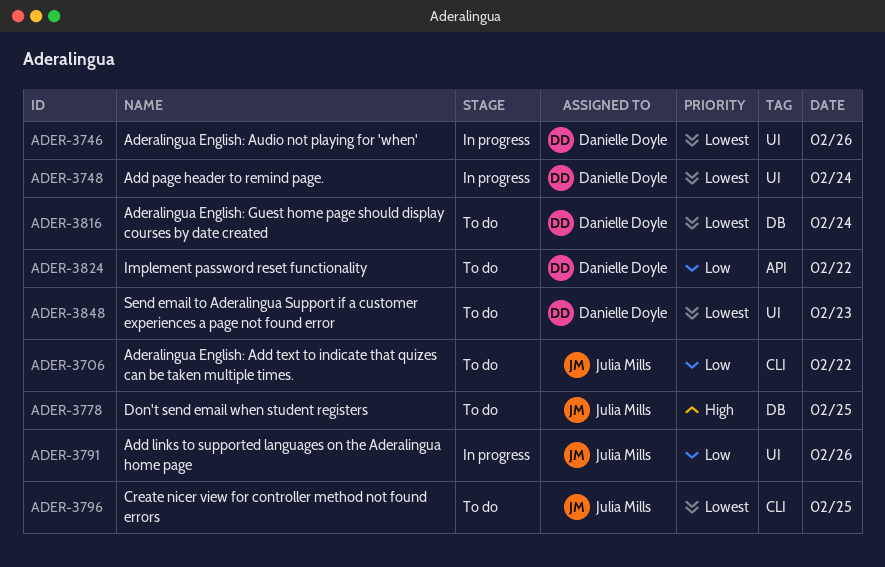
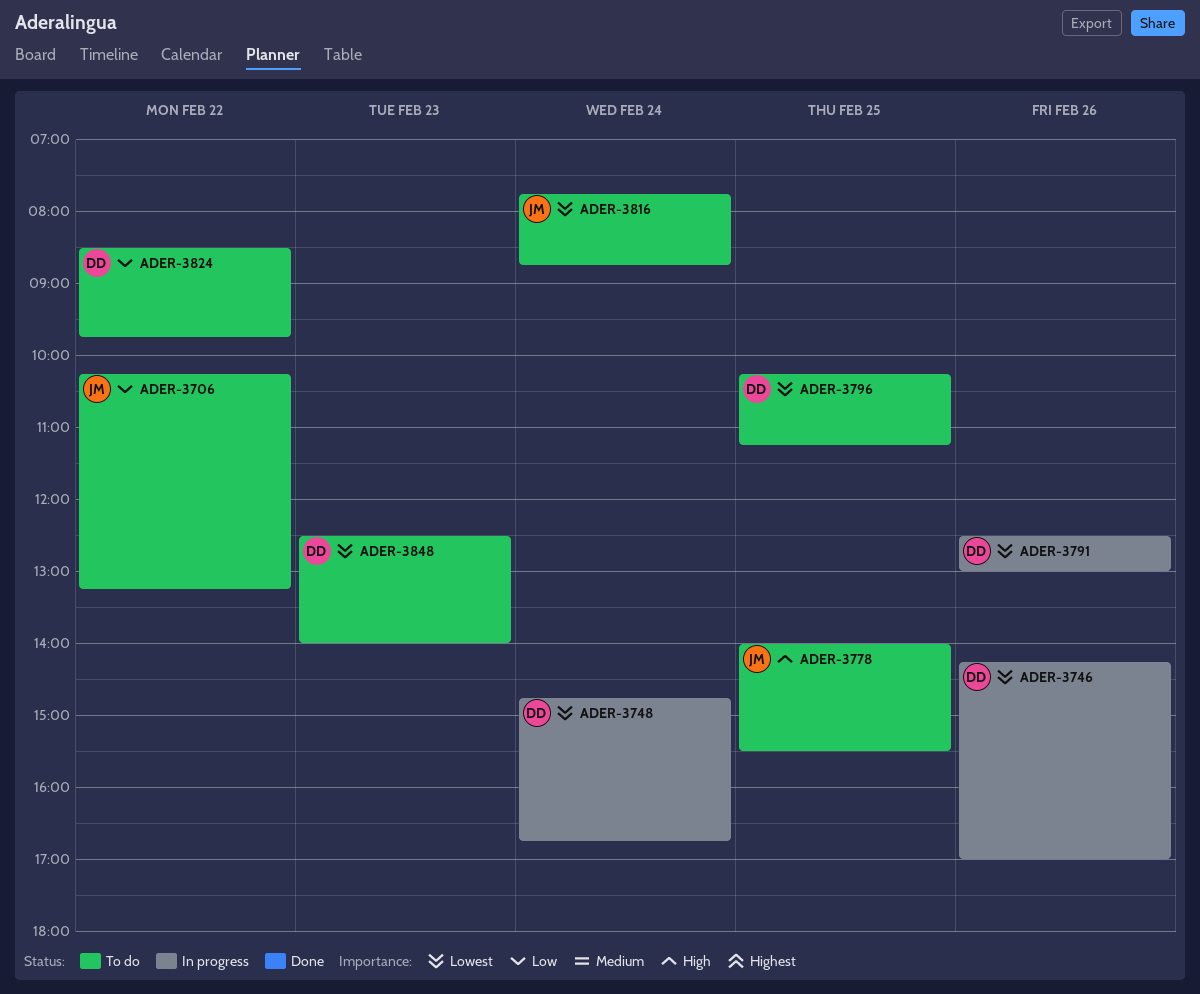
ADER-3791, owner: Julia Mills -> Danielle Doyle
ADER-3791, priority: Low -> Lowest
ADER-3796, owner: Julia Mills -> Danielle Doyle
ADER-3816, owner: Danielle Doyle -> Julia Mills

